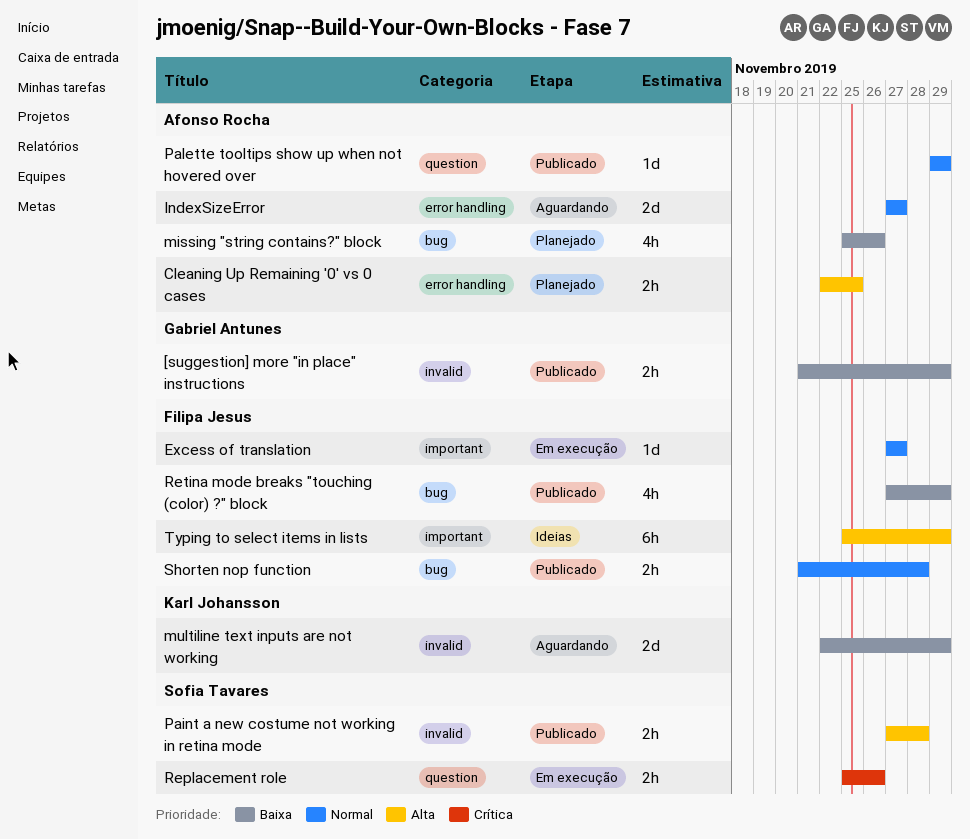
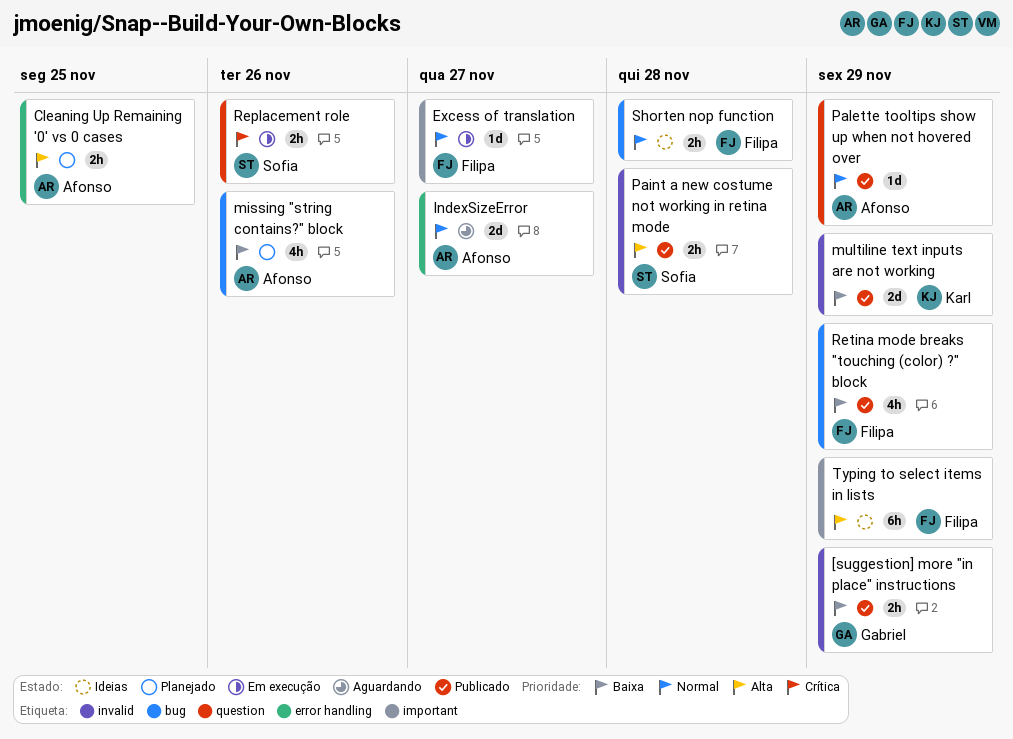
multiline text inputs are not working, status: Aguardando -> Publicado
Shorten nop function, status: Publicado -> Ideias

